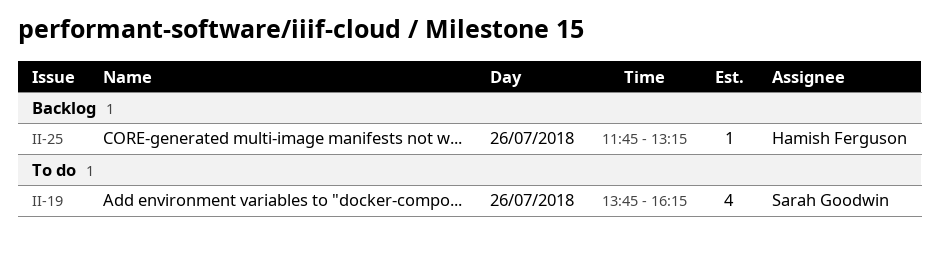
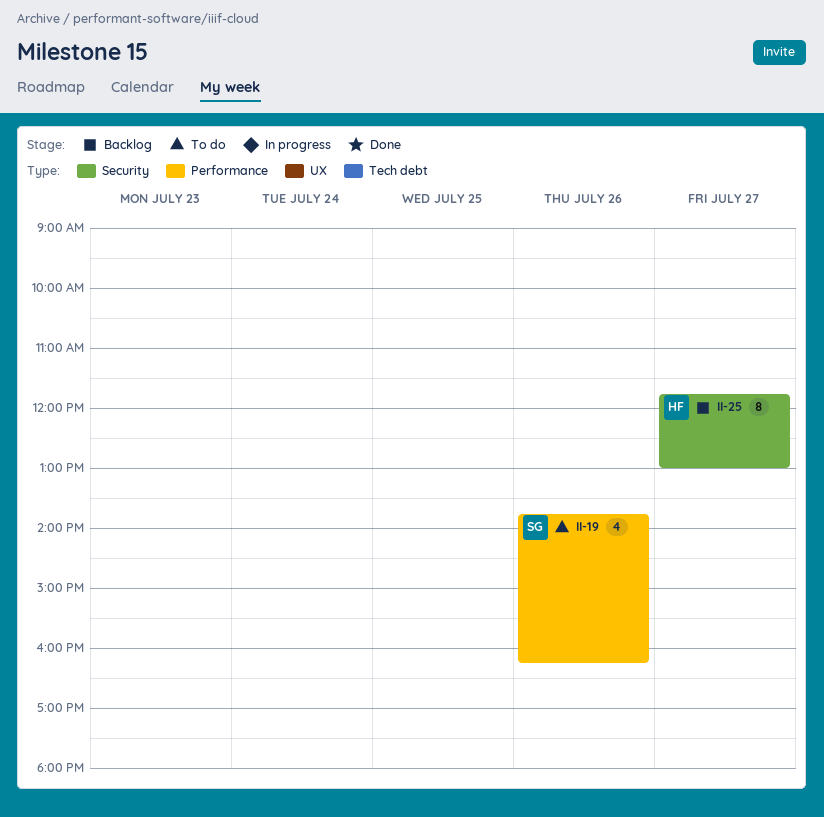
II-25, estimate: 1 -> 8
II-25, day: Jul 26 -> Jul 27
II-25, ends: 13:15 -> 13:00

